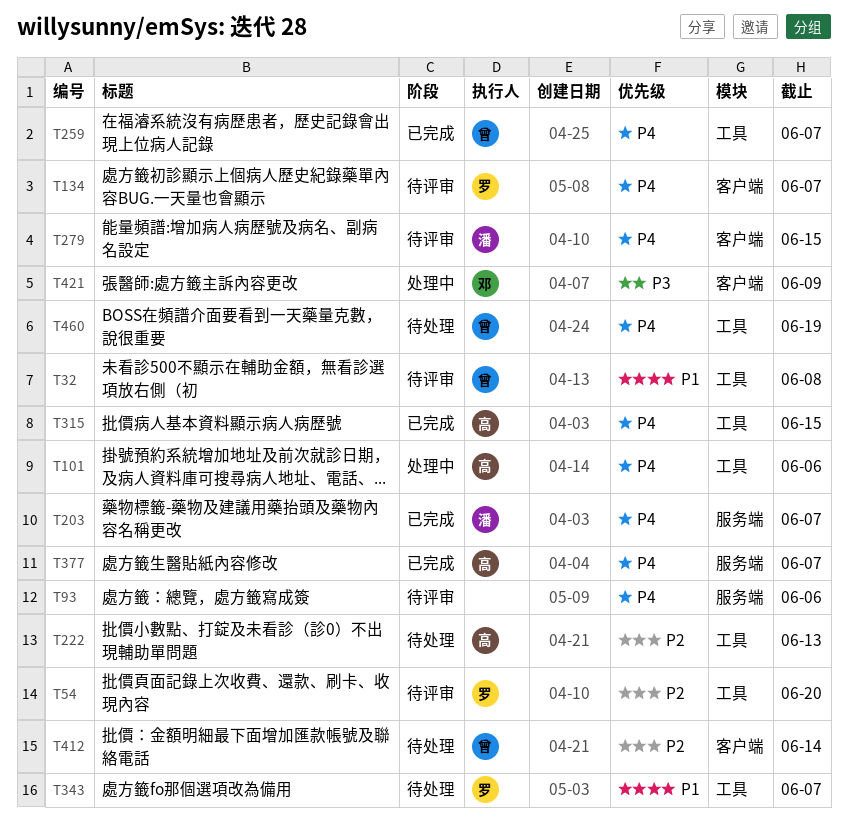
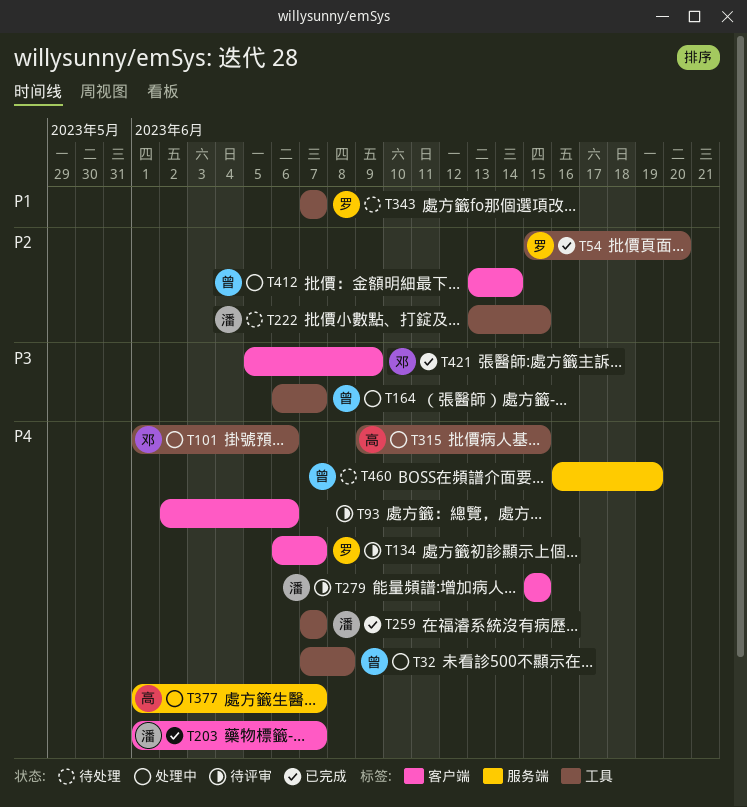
T32, status: 待评审 -> 处理中
T32, priority: P1 -> P4
T54, status: 待评审 -> 已完成
T93, label: 服务端 -> 客户端
T101, owner: 高 -> 邓
T164: none -> present
T203, label: 服务端 -> 客户端
T222, owner: 高 -> 潘
T222, due: Jun 13 -> Jun 15
T259, owner: 曾 -> 潘
T315, status: 已完成 -> 处理中
T377, status: 已完成 -> 处理中
T412, status: 待处理 -> 处理中
T421, status: 处理中 -> 已完成
T460, label: 工具 -> 服务端

